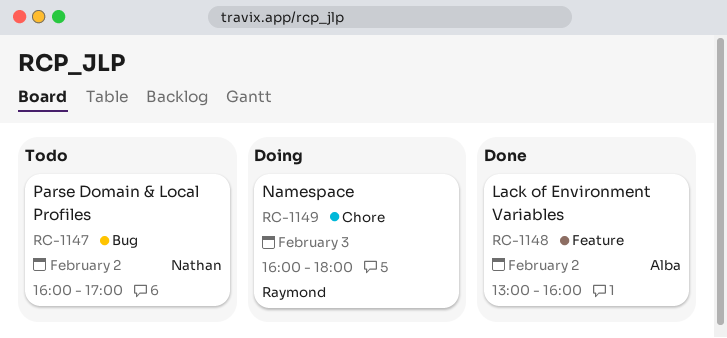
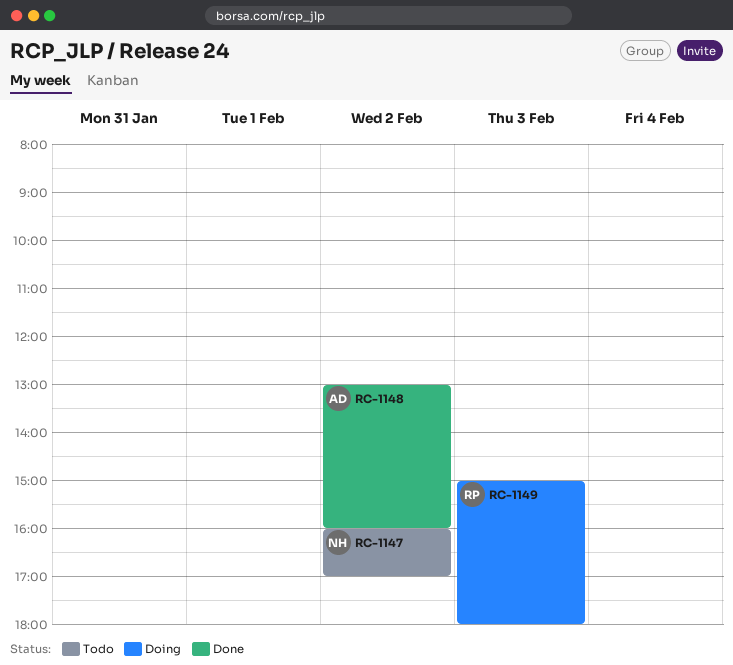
RC-1149, begins: 16:00 -> 15:00

